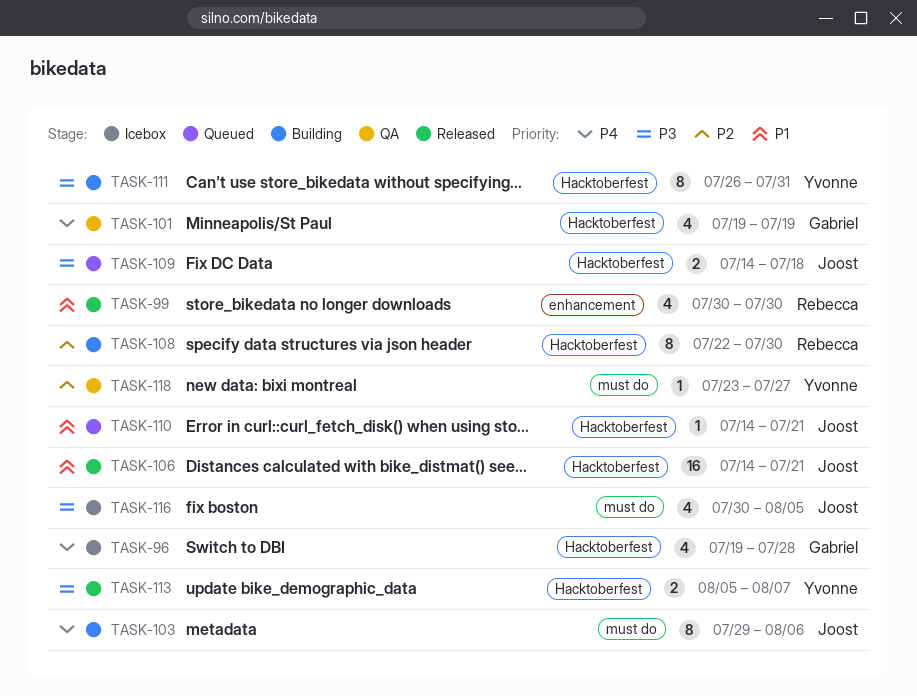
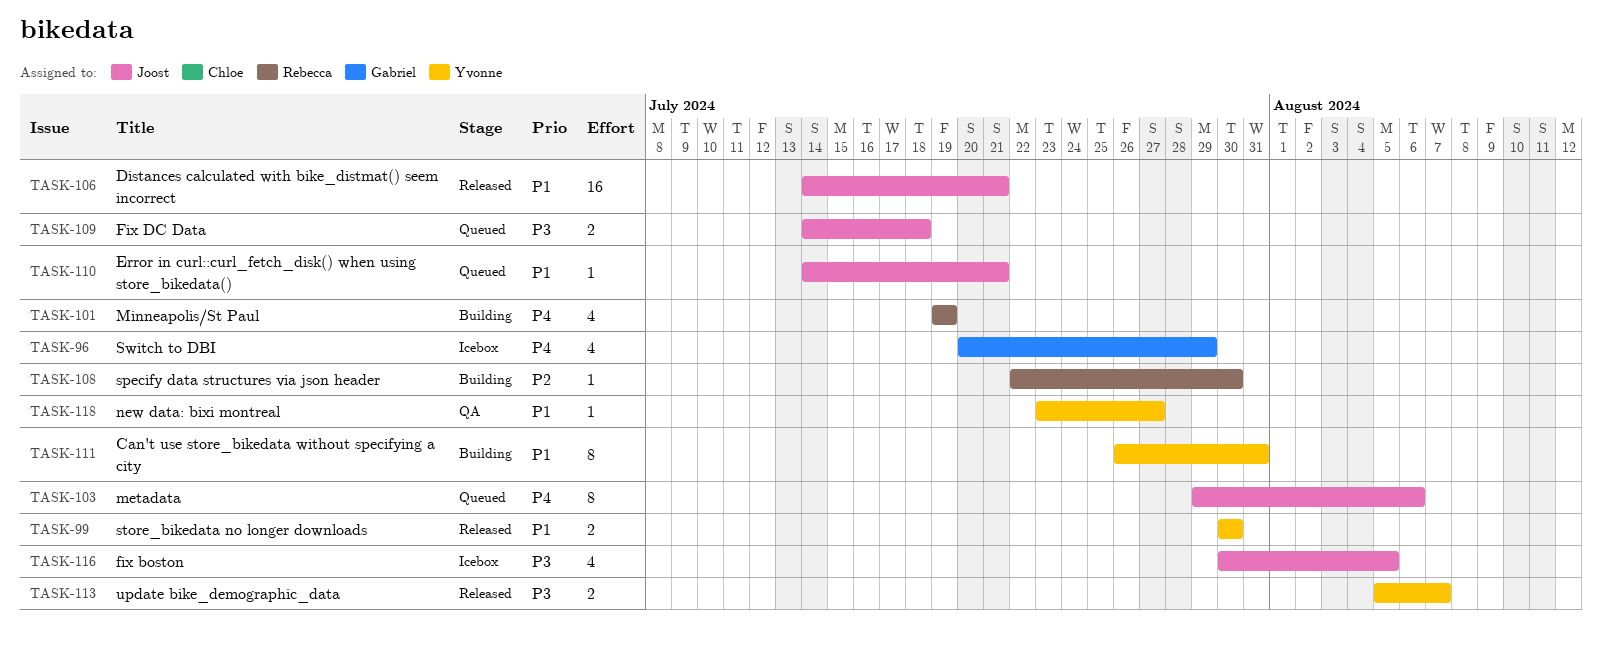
TASK-96, start: Jul 19 -> Jul 20
TASK-96, due: Jul 28 -> Jul 29
TASK-99, owner: Rebecca -> Yvonne
TASK-99, estimate: 4 -> 2
TASK-101, status: QA -> Building
TASK-101, owner: Gabriel -> Rebecca
TASK-103, status: Building -> Queued
TASK-108, estimate: 8 -> 1
TASK-111, priority: P3 -> P1
TASK-118, priority: P2 -> P1

